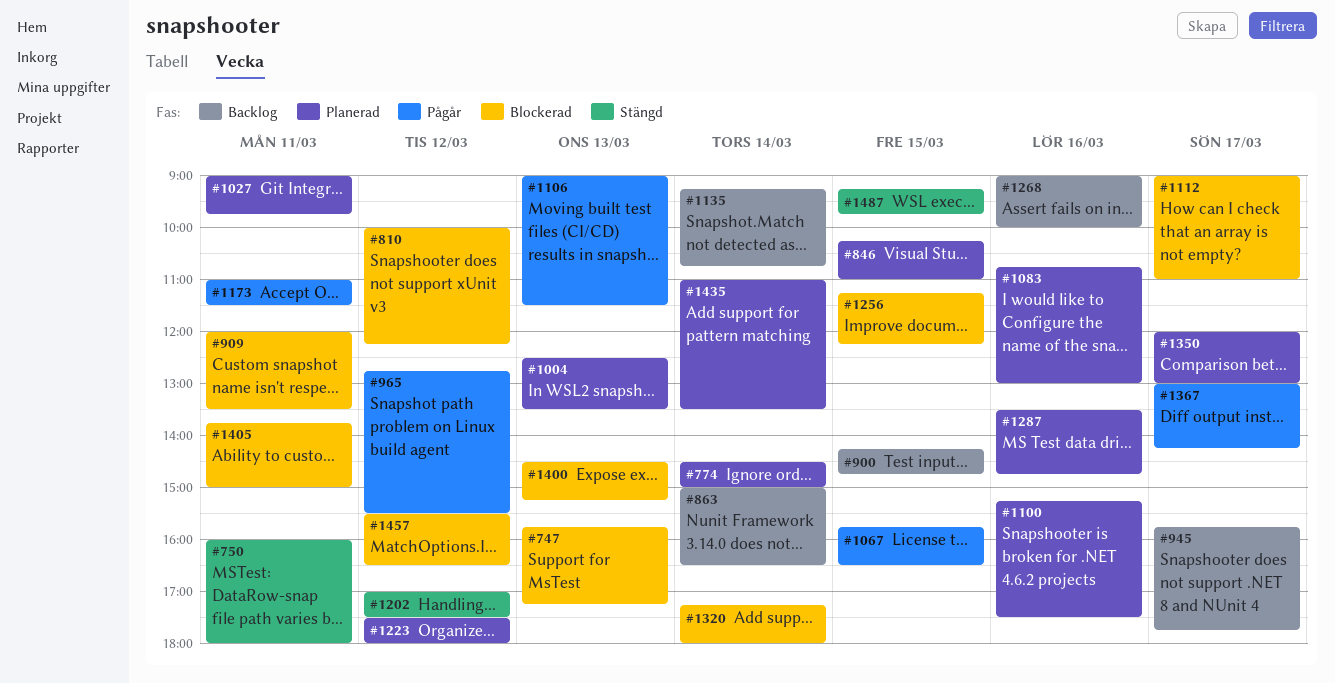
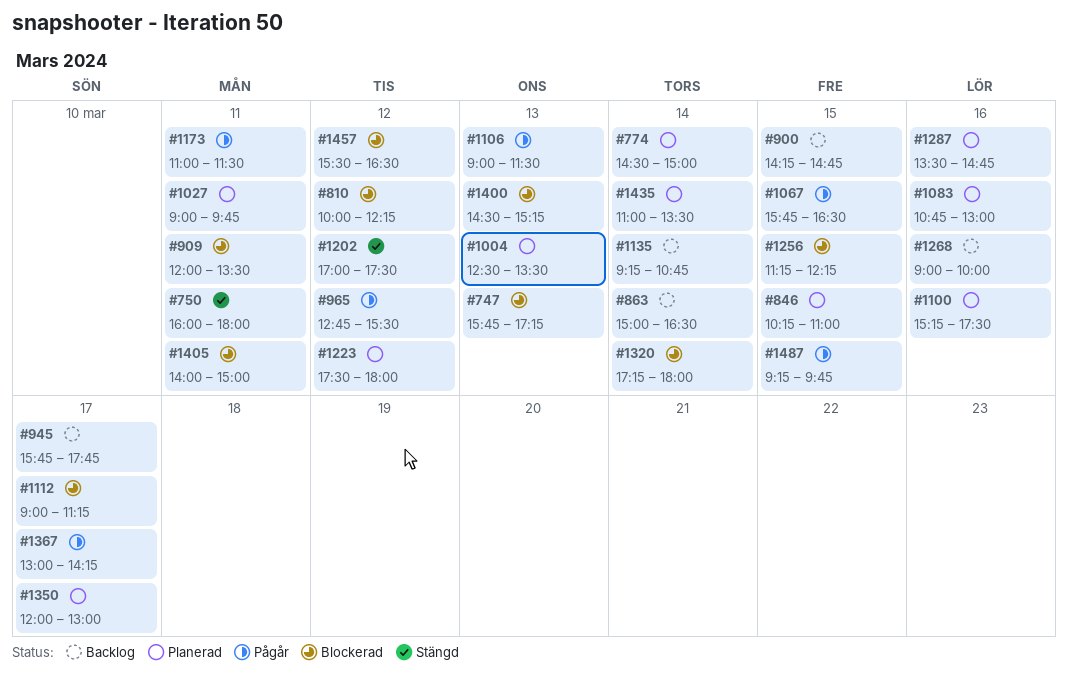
#1112, ends: 11:00 -> 11:15
#1405, begins: 13:45 -> 14:00
#1487, status: Stängd -> Pågår

